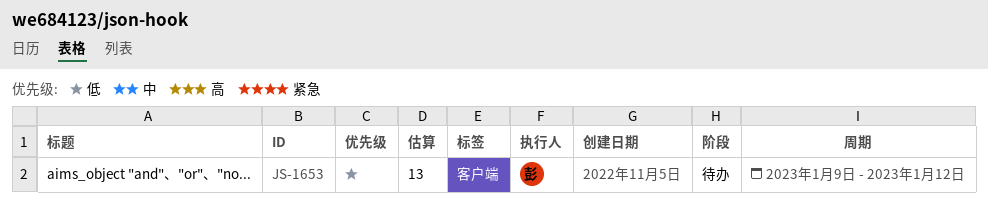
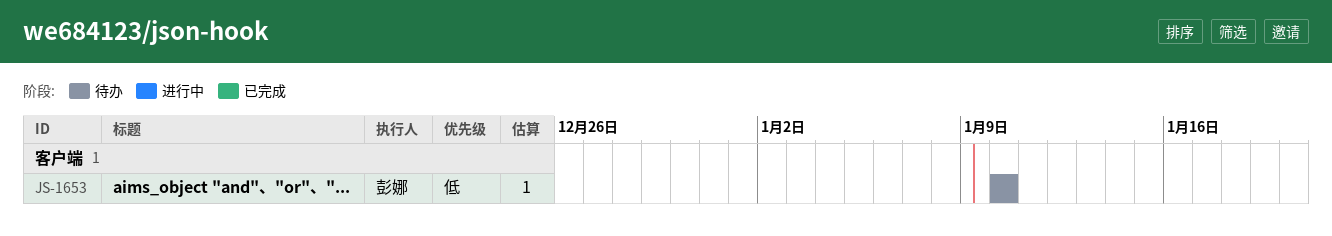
JS-1653, estimate: 13 -> 1
JS-1653, start: Jan 9 -> Jan 10
JS-1653, due: Jan 12 -> Jan 10

